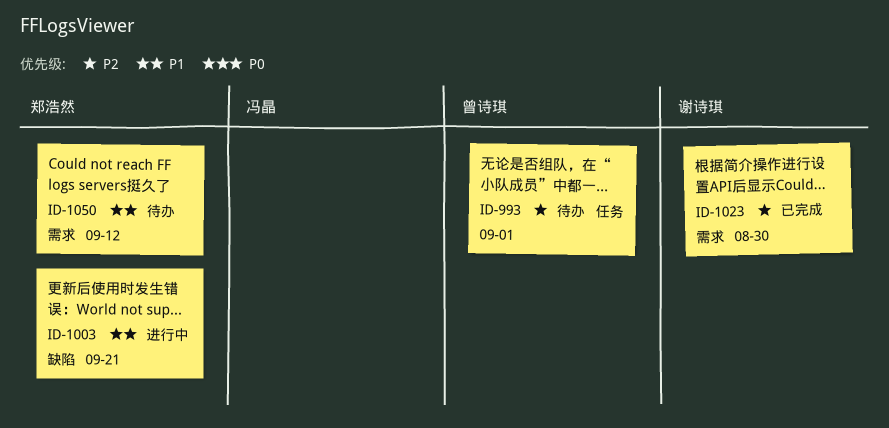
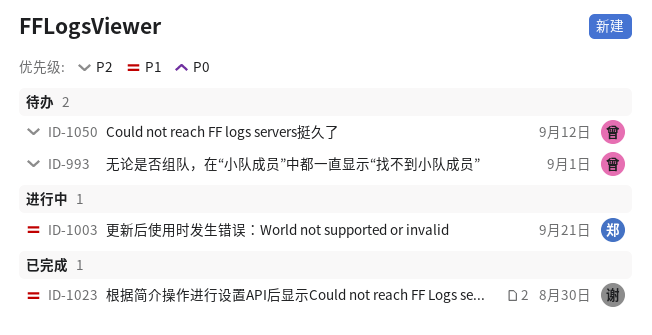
ID-1023, priority: P2 -> P1
ID-1050, owner: 郑浩然 -> 曾诗琪
ID-1050, priority: P1 -> P2

